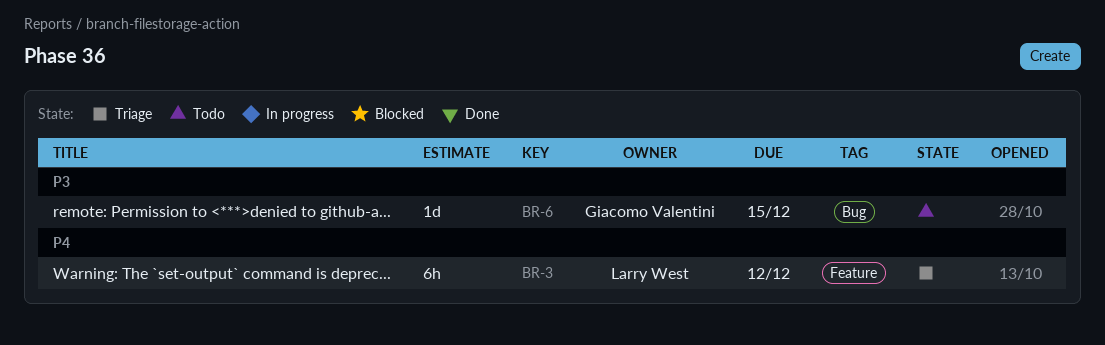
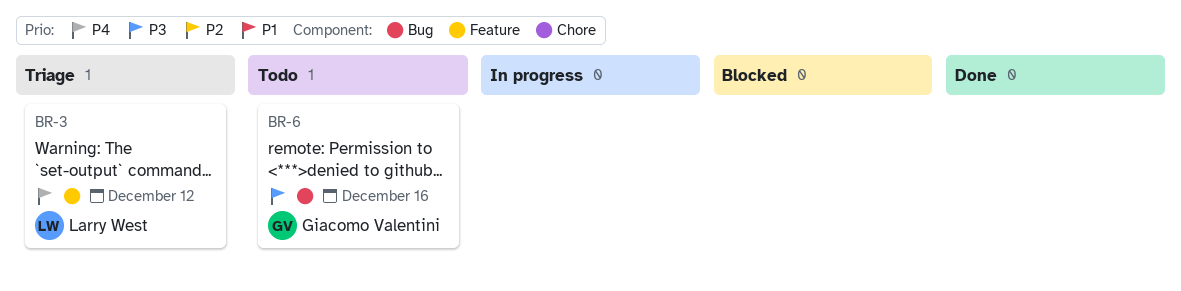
BR-6, due: Dec 15 -> Dec 16

